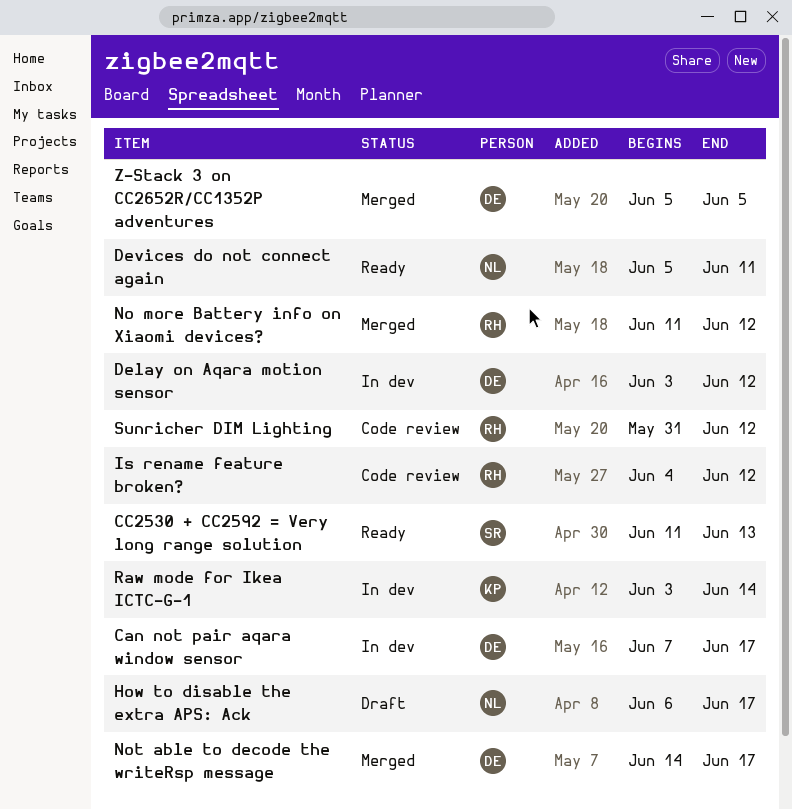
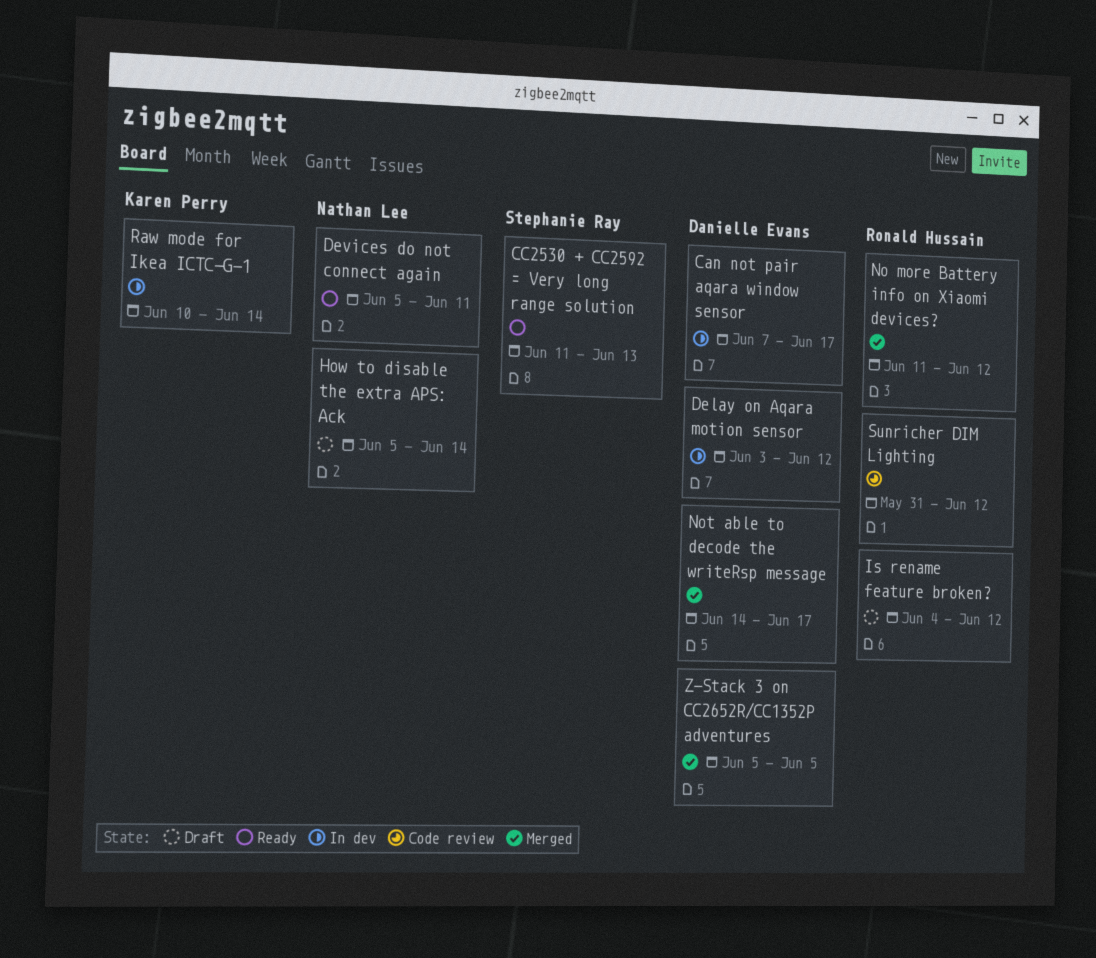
How to disable the extra APS: Ack, start: Jun 6 -> Jun 5
How to disable the extra APS: Ack, due: Jun 17 -> Jun 14
Is rename feature broken?, status: Code review -> Draft
Raw mode for Ikea ICTC-G-1, start: Jun 3 -> Jun 10

